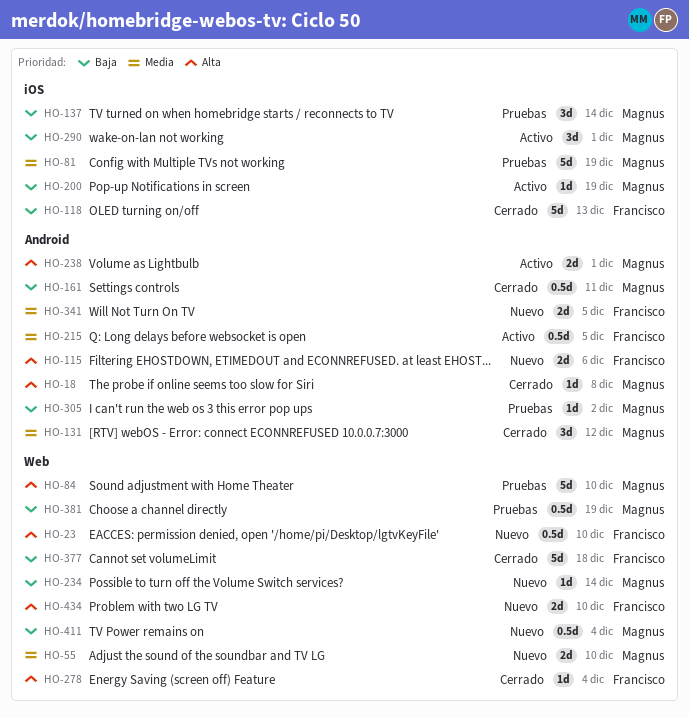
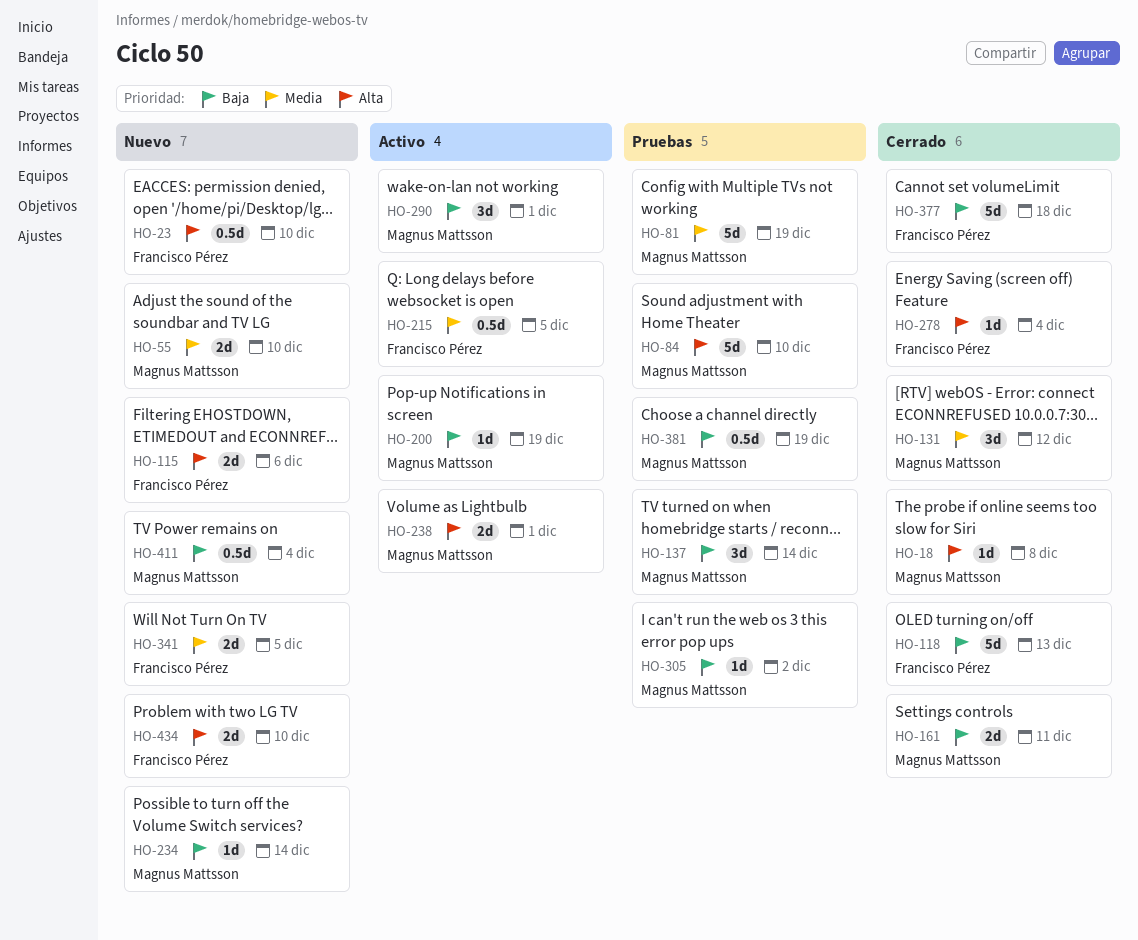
HO-161, estimate: 0.5d -> 2d

